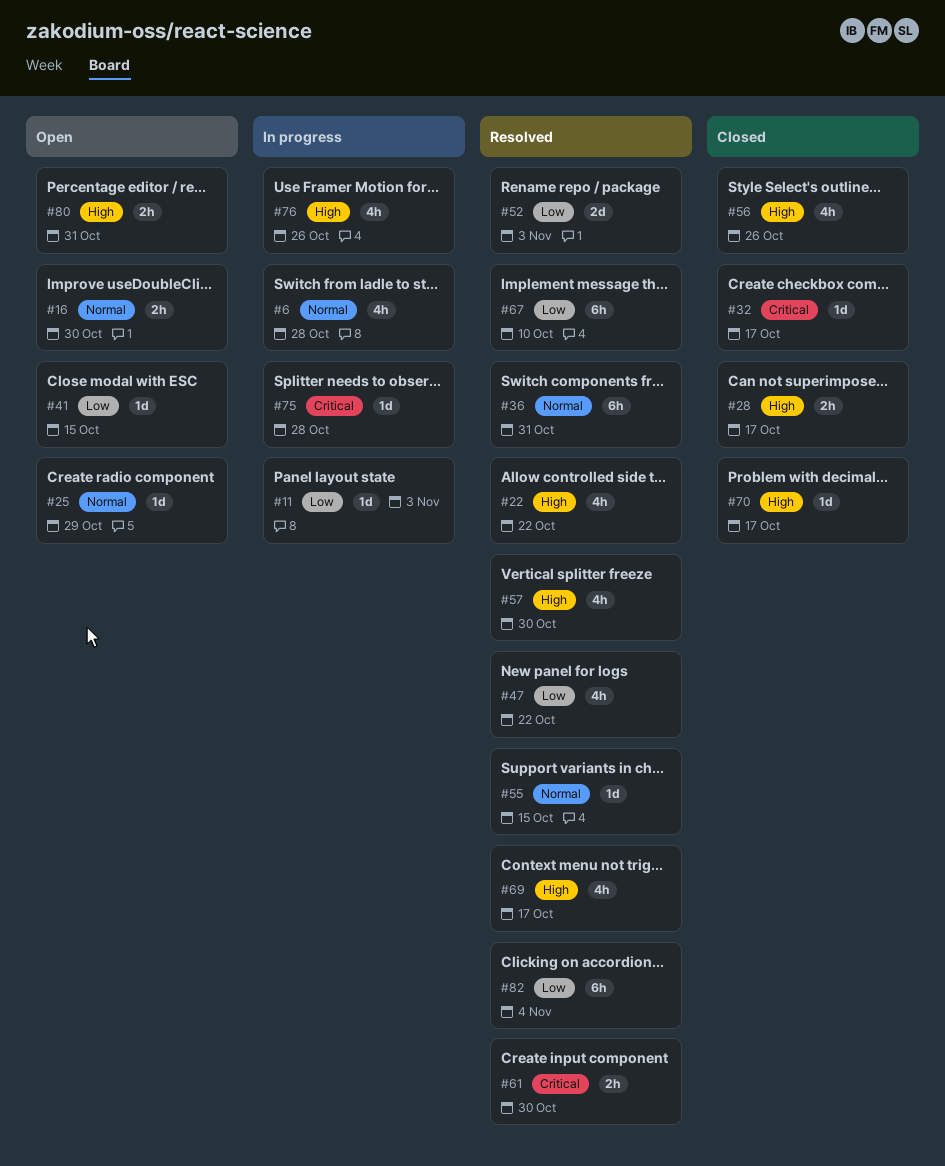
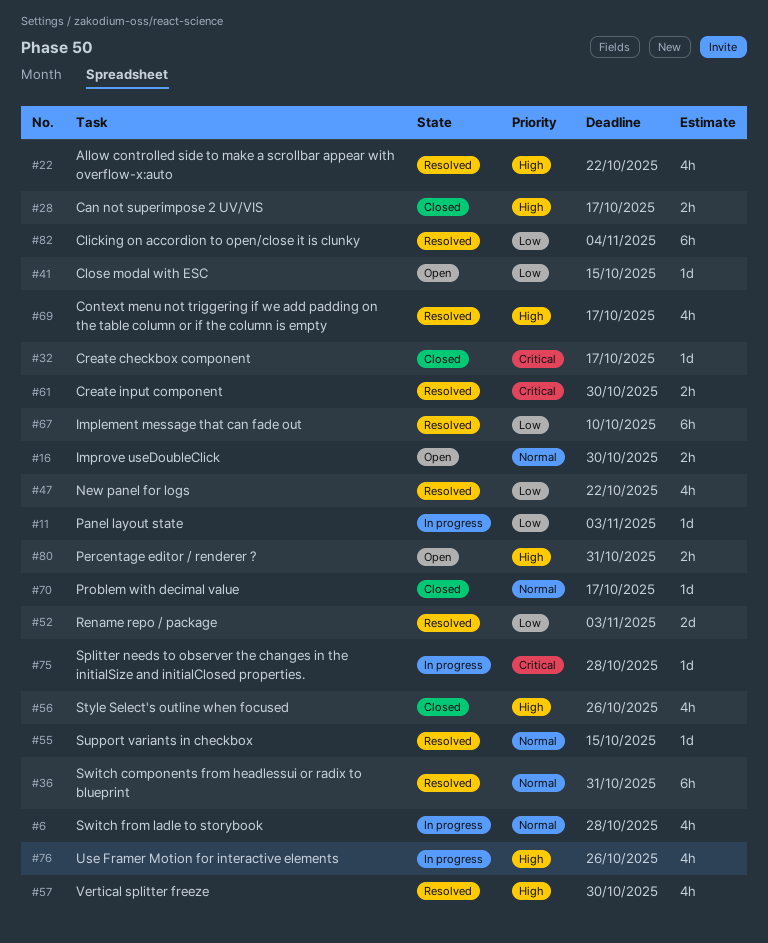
#25: present -> none
#70, priority: High -> Normal

